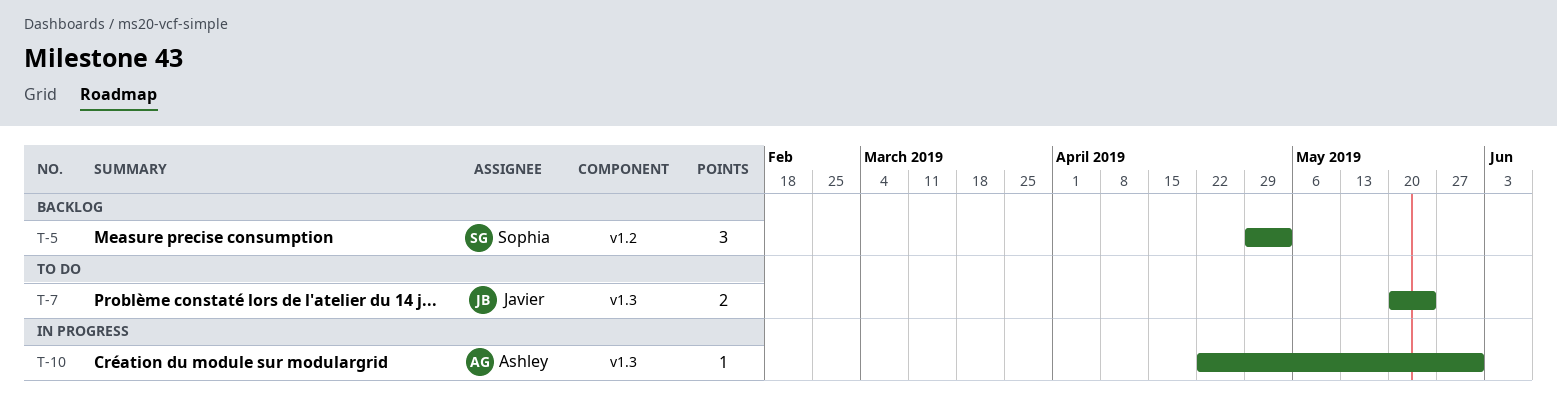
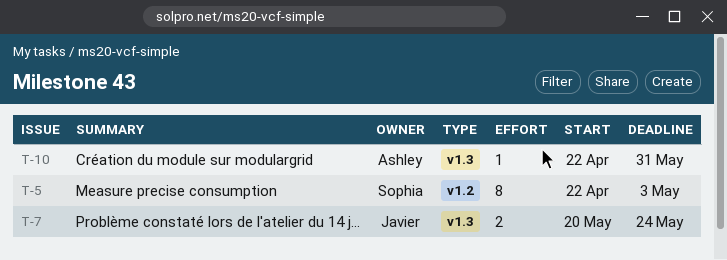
T-5, estimate: 3 -> 8
T-5, start: Apr 29 -> Apr 22

